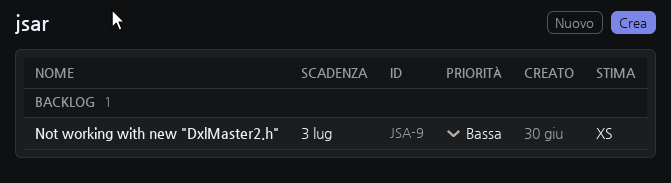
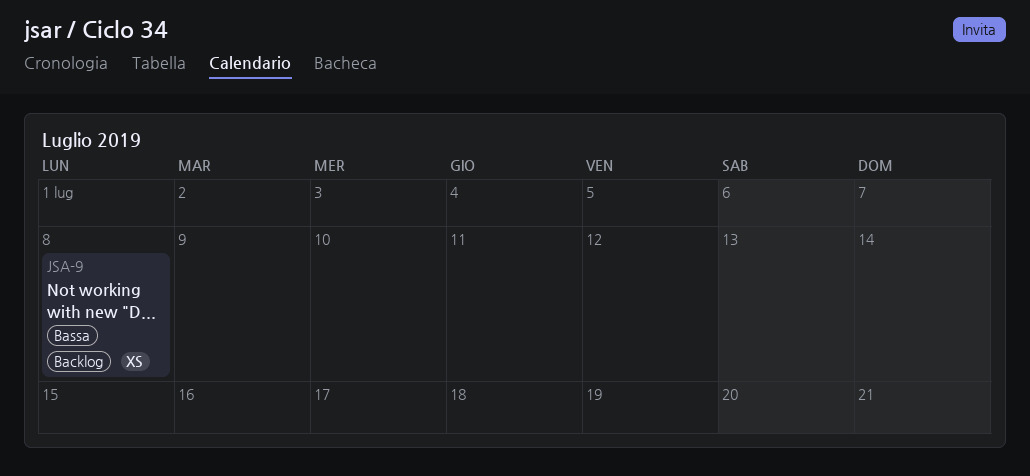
JSA-9, due: Jul 3 -> Jul 8

